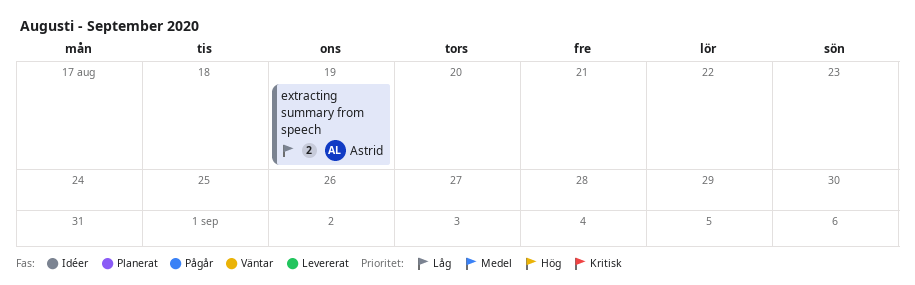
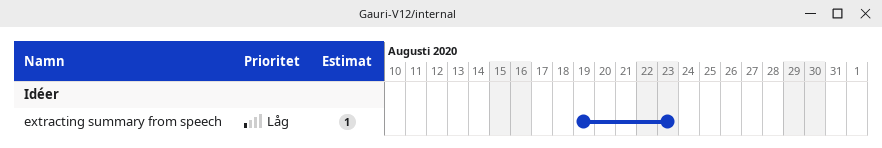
extracting summary from speech, estimate: 2 -> 1
extracting summary from speech, due: Aug 19 -> Aug 23

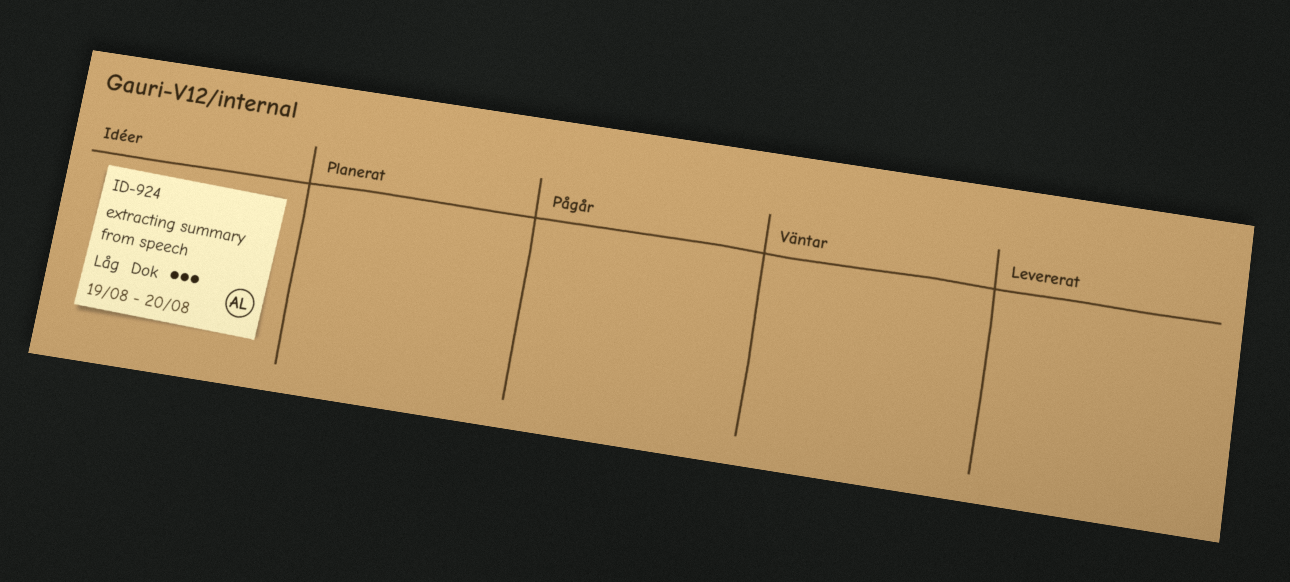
extracting summary from speech, estimate: 1 -> 3
extracting summary from speech, due: Aug 23 -> Aug 20

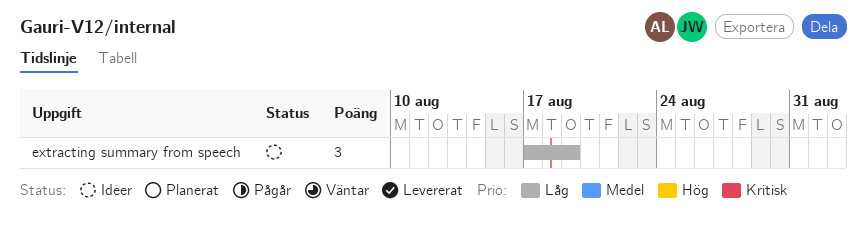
extracting summary from speech, start: Aug 19 -> Aug 17
extracting summary from speech, due: Aug 20 -> Aug 19

